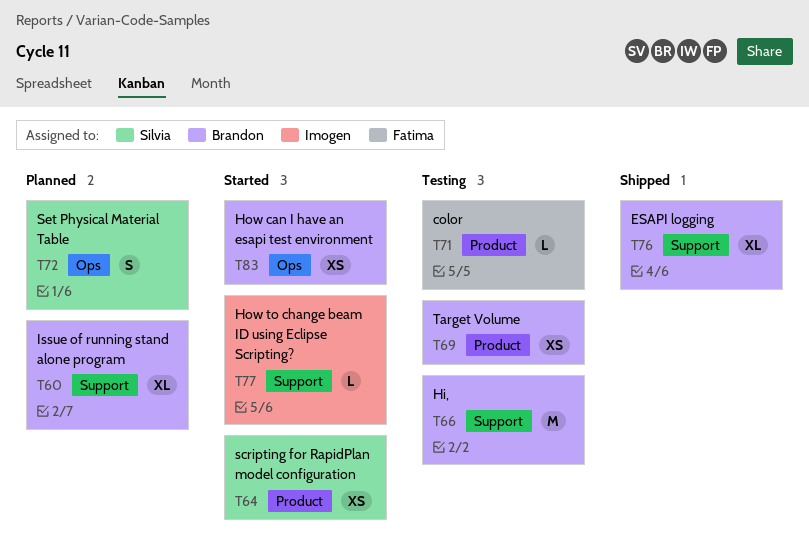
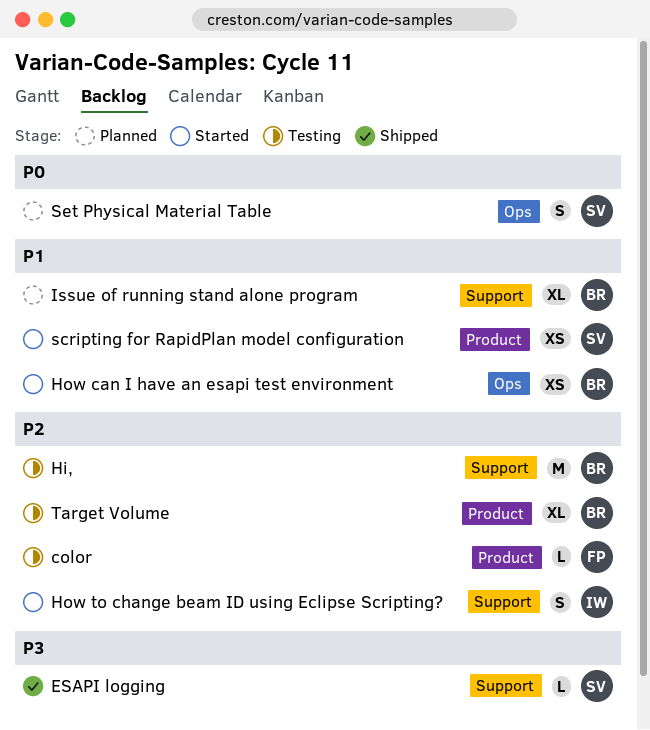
ESAPI logging, owner: Brandon -> Silvia
ESAPI logging, estimate: XL -> L
How to change beam ID using Eclipse Scripting?, estimate: L -> S
Target Volume, estimate: XS -> XL

